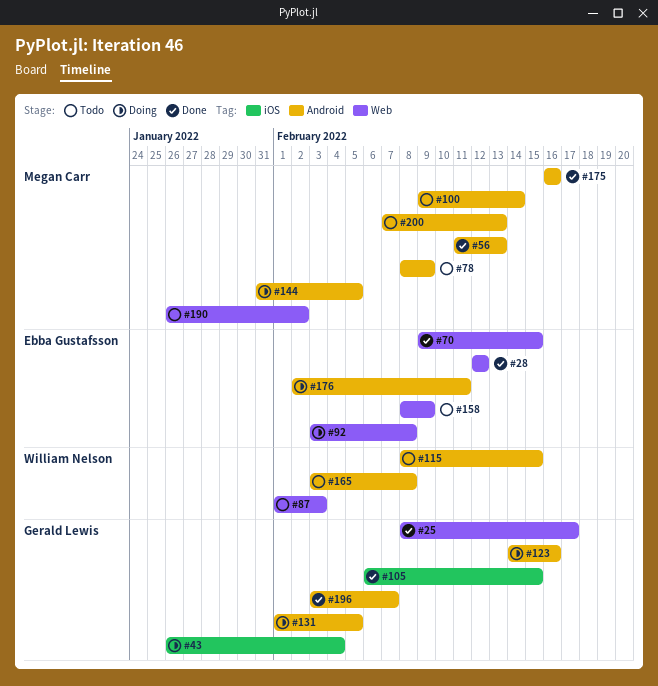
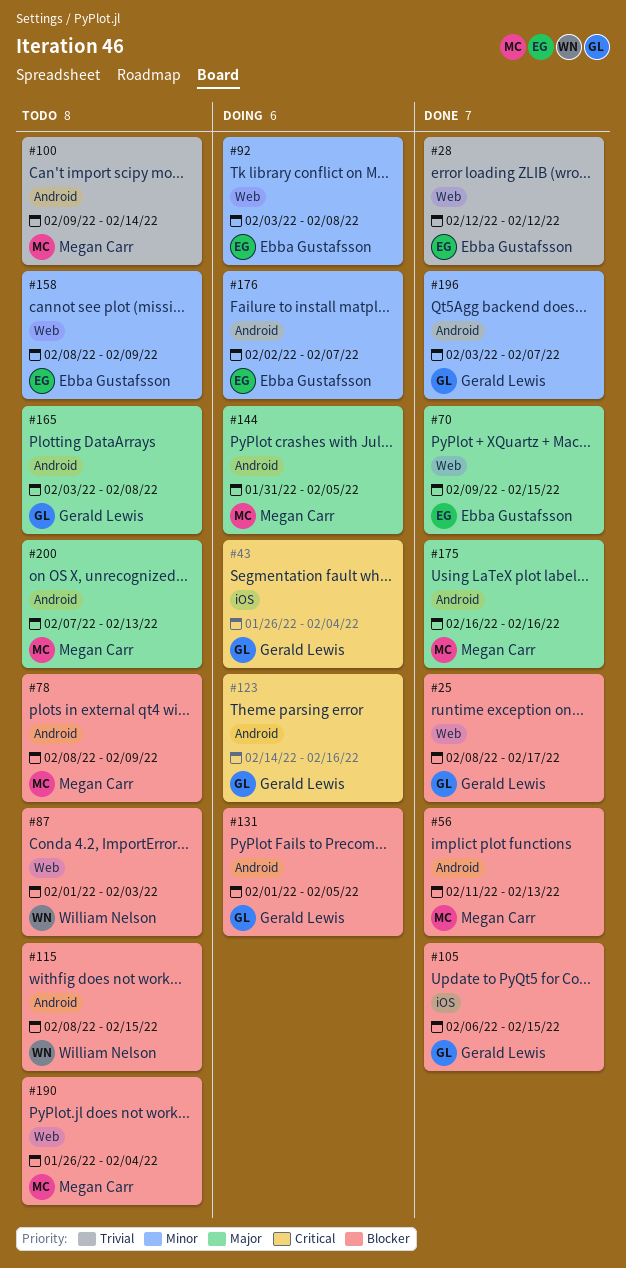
#165, owner: William Nelson -> Gerald Lewis
#176, due: Feb 11 -> Feb 7
#190, due: Feb 2 -> Feb 4

